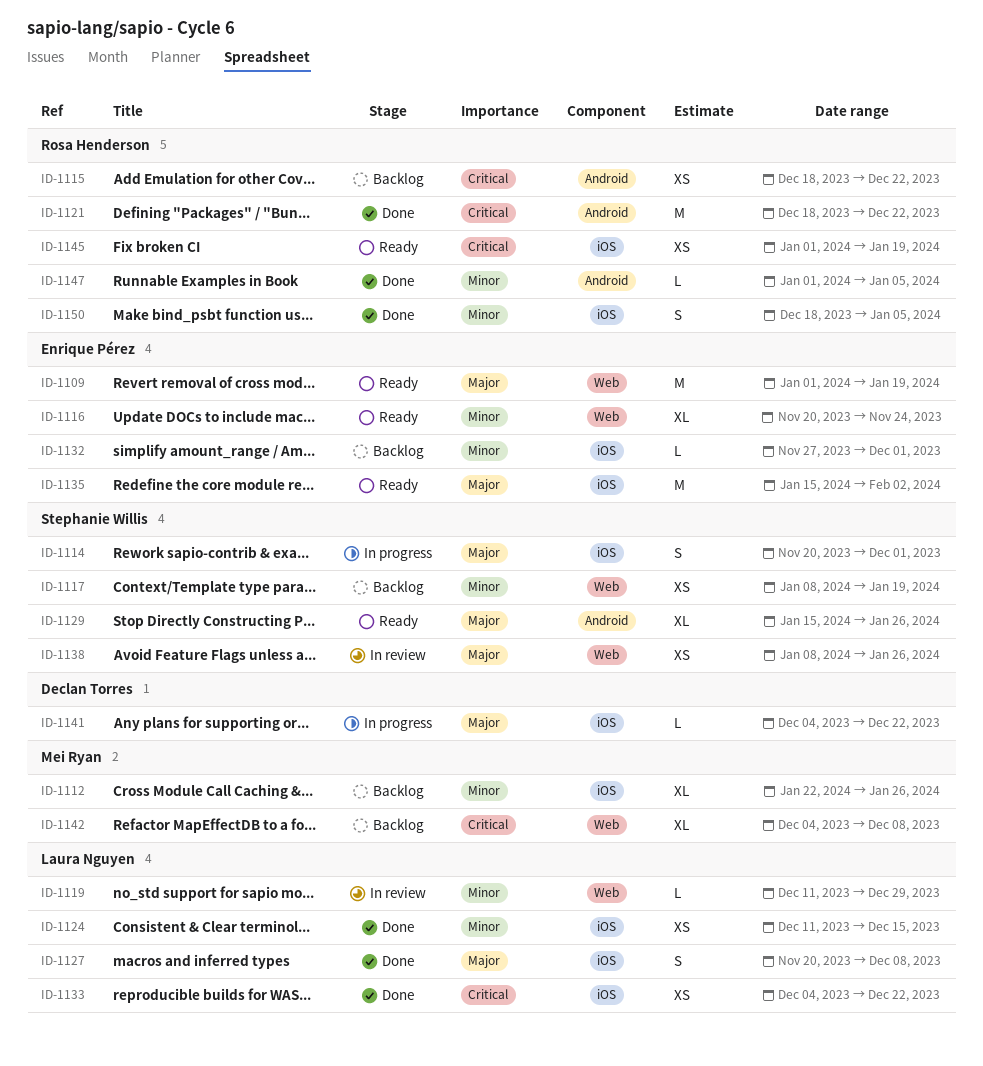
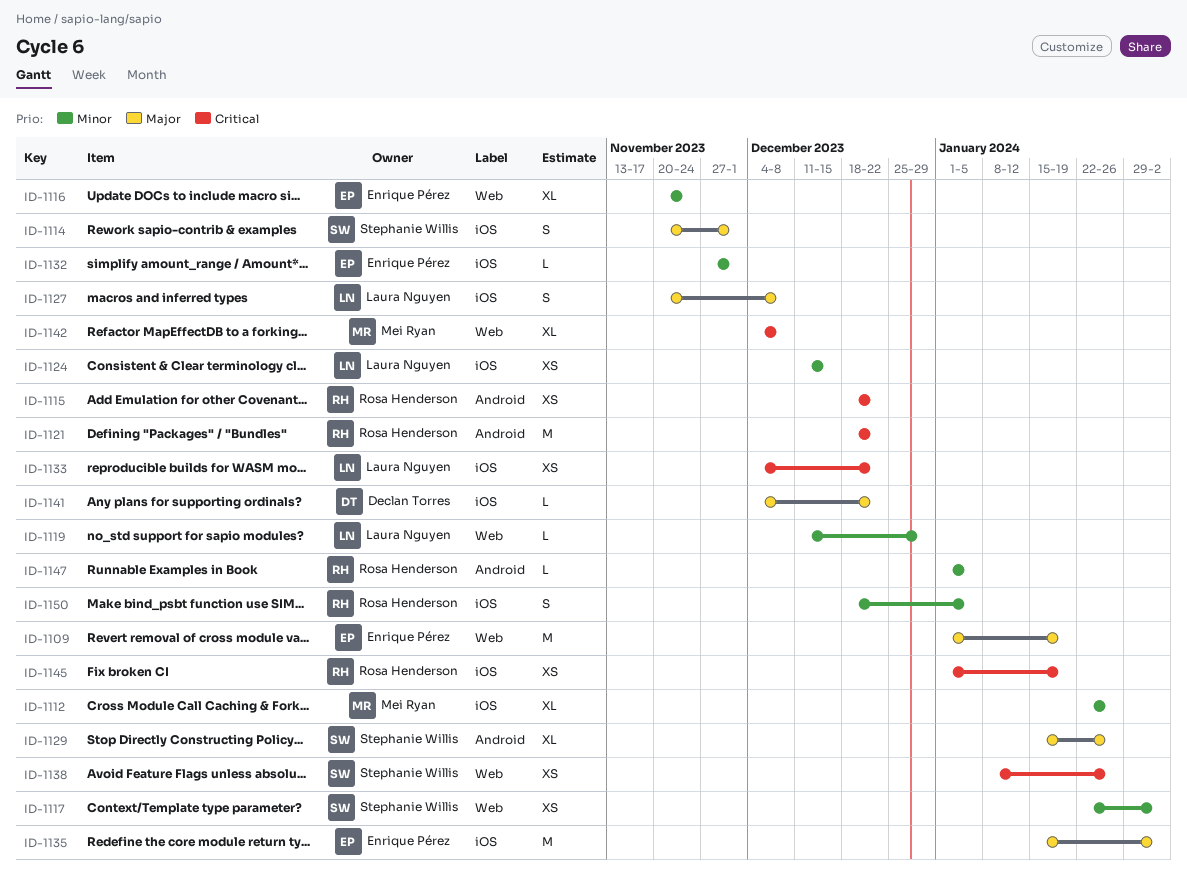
ID-1117, start: Jan 8 -> Jan 22
ID-1117, due: Jan 19 -> Feb 2
ID-1138, priority: Major -> Critical

